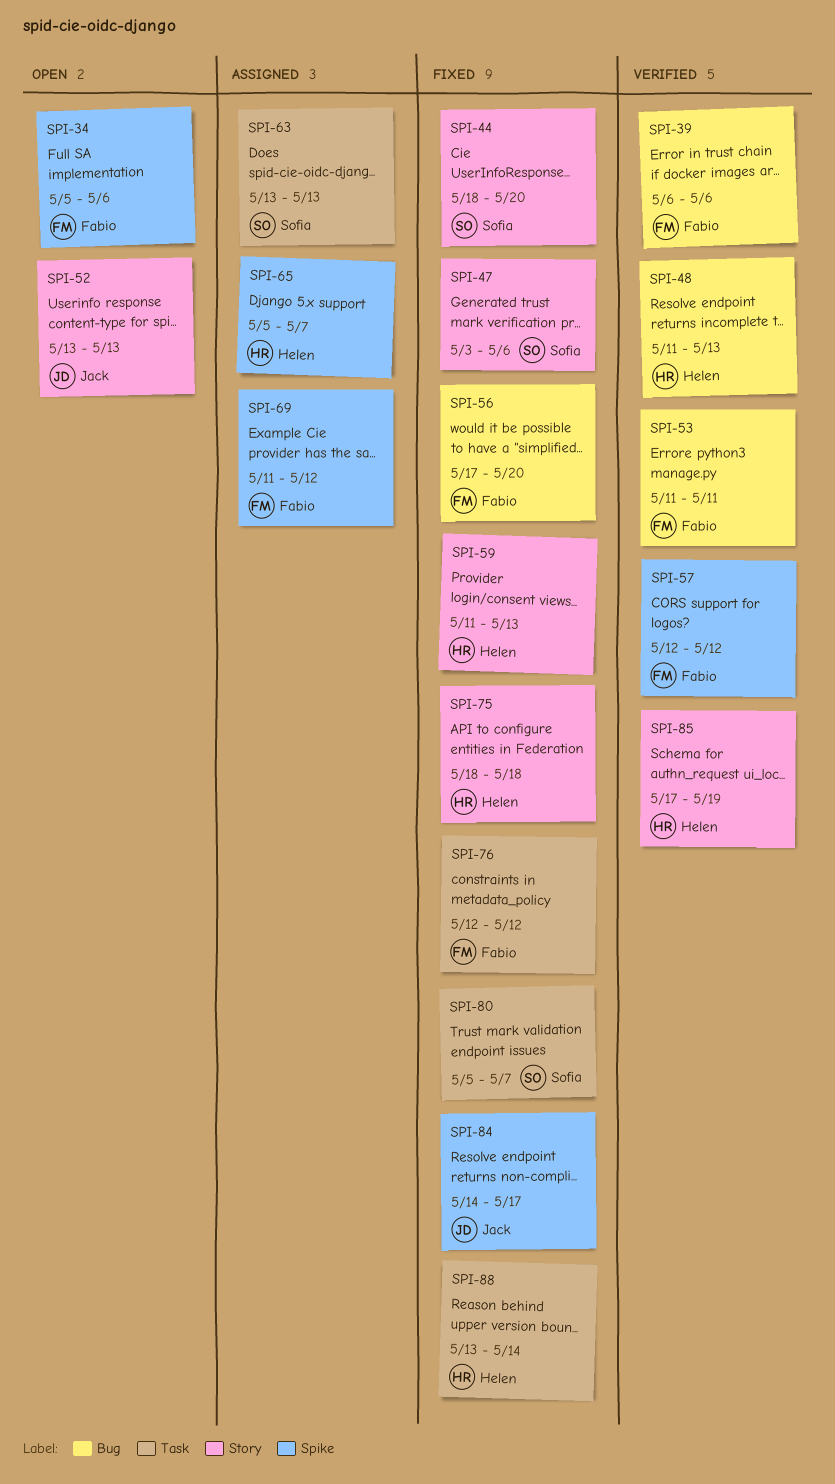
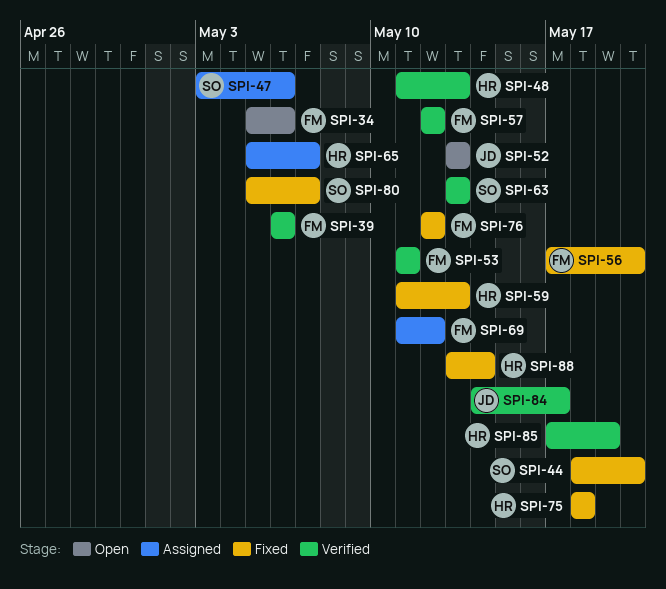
SPI-47, status: Fixed -> Assigned
SPI-63, status: Assigned -> Verified
SPI-84, status: Fixed -> Verified

